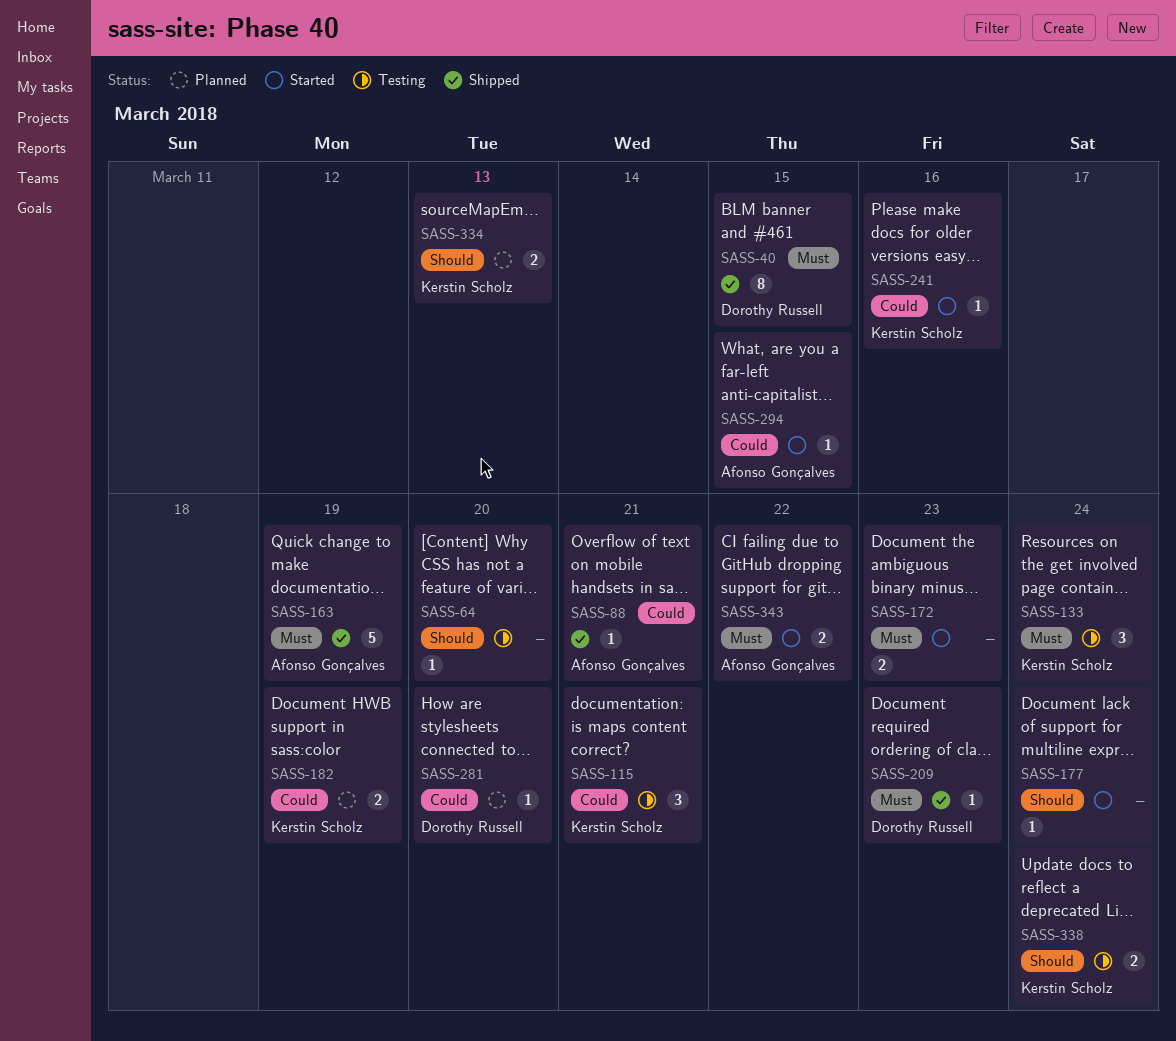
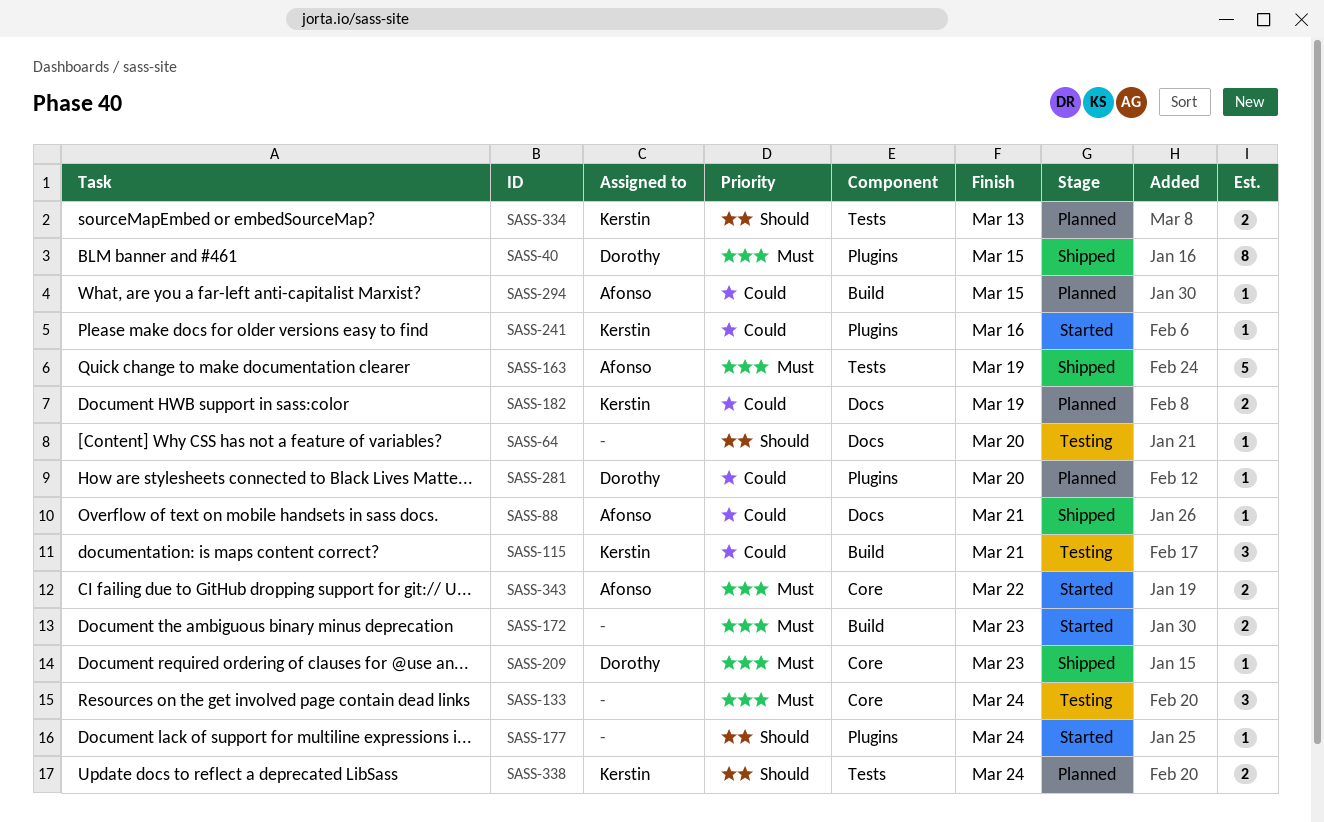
SASS-133, owner: Kerstin Scholz -> none
SASS-294, status: Started -> Planned
SASS-338, status: Testing -> Planned

